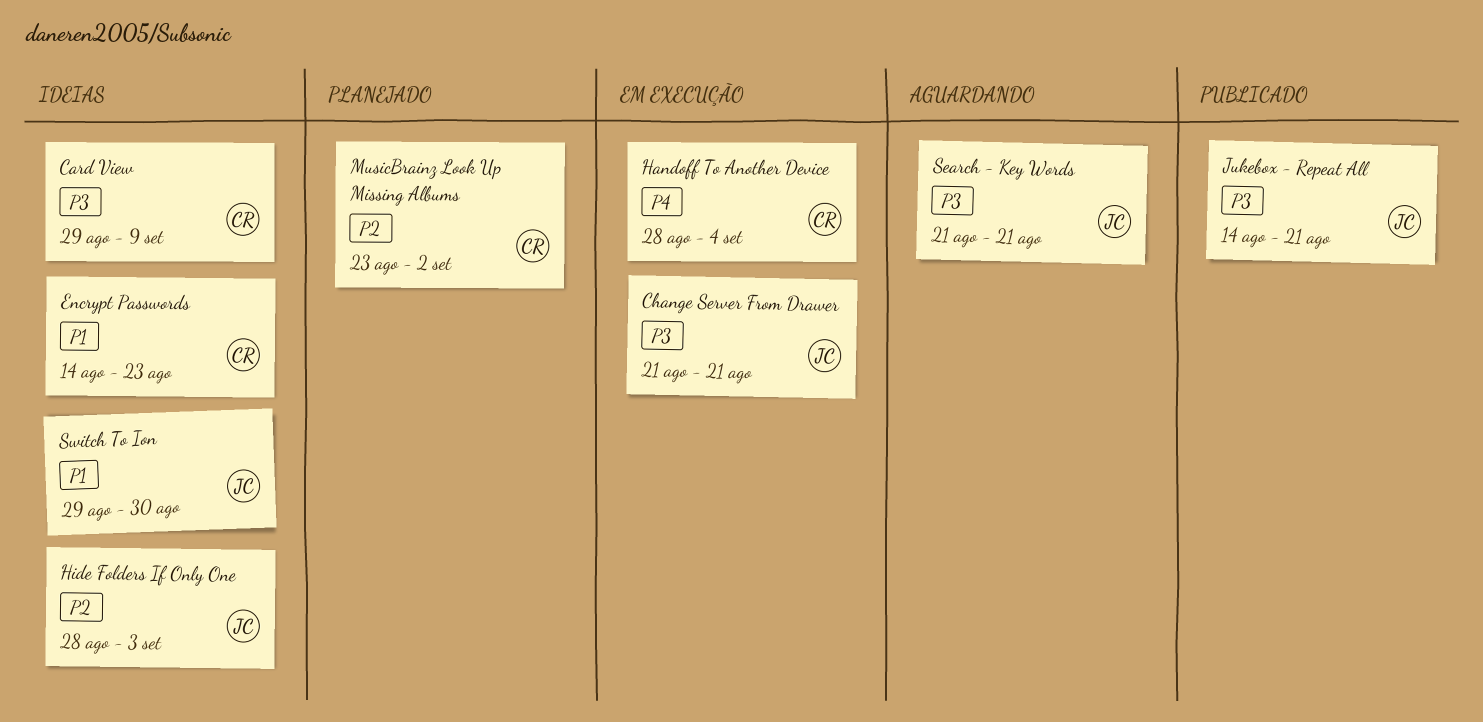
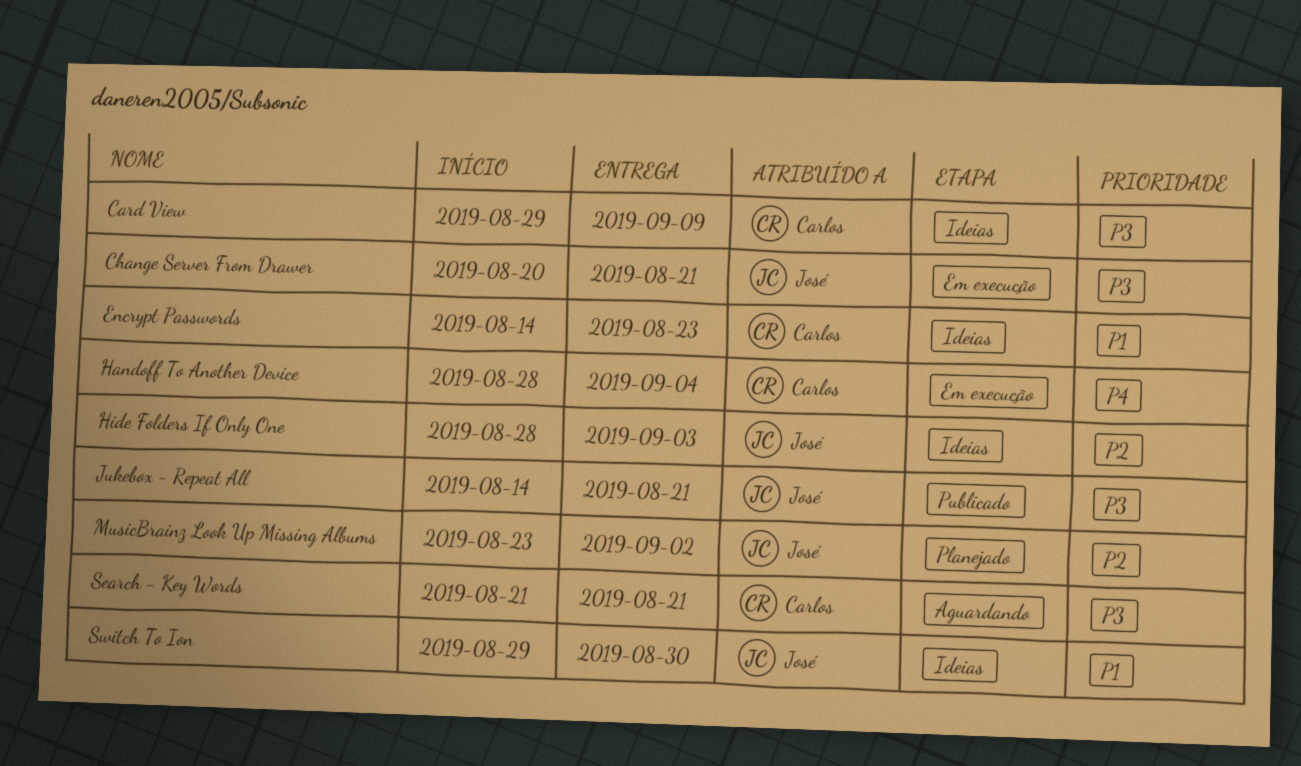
Change Server From Drawer, start: Aug 21 -> Aug 20
MusicBrainz Look Up Missing Albums, owner: Carlos -> José
Search - Key Words, owner: José -> Carlos

